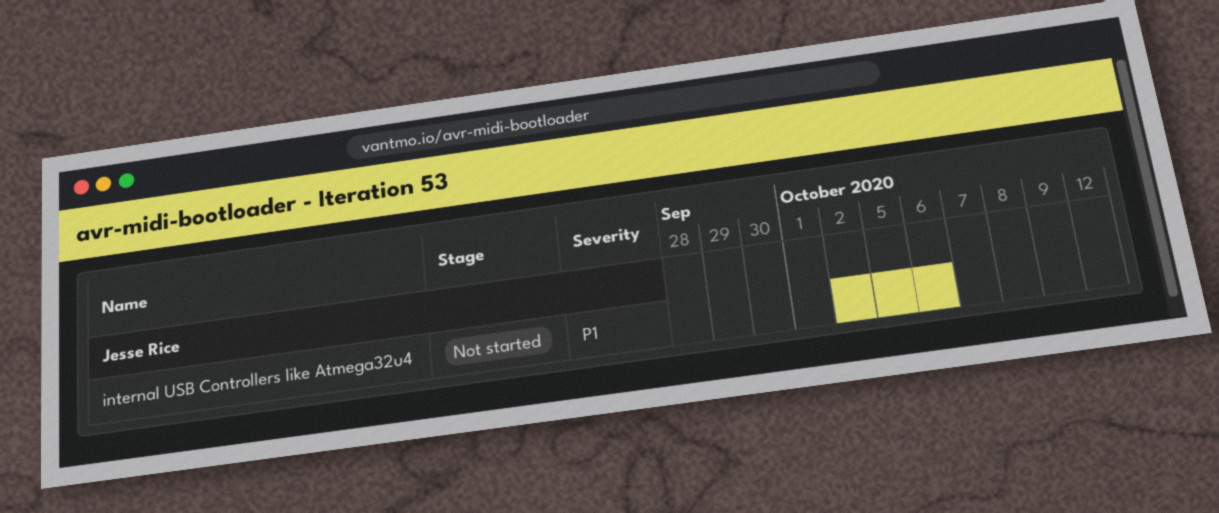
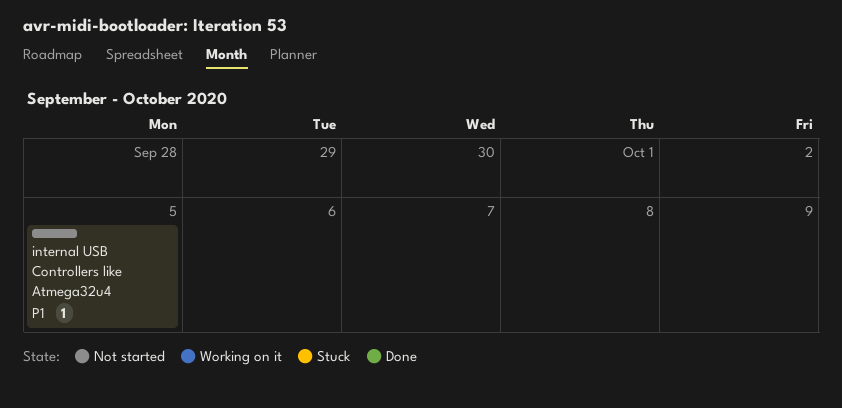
internal USB Controllers like Atmega32u4, due: Oct 6 -> Oct 5

